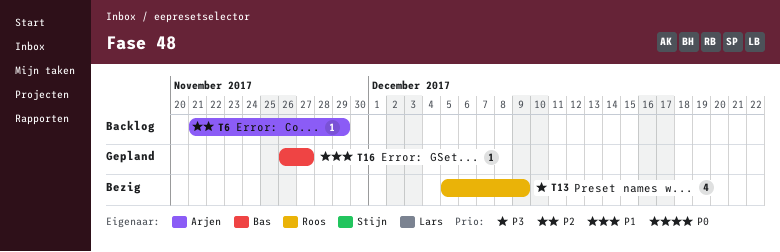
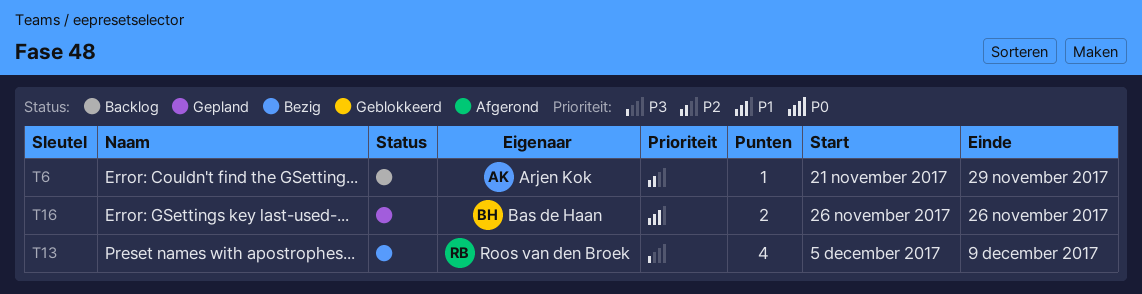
T16, estimate: 1 -> 2
T16, due: Nov 27 -> Nov 26

